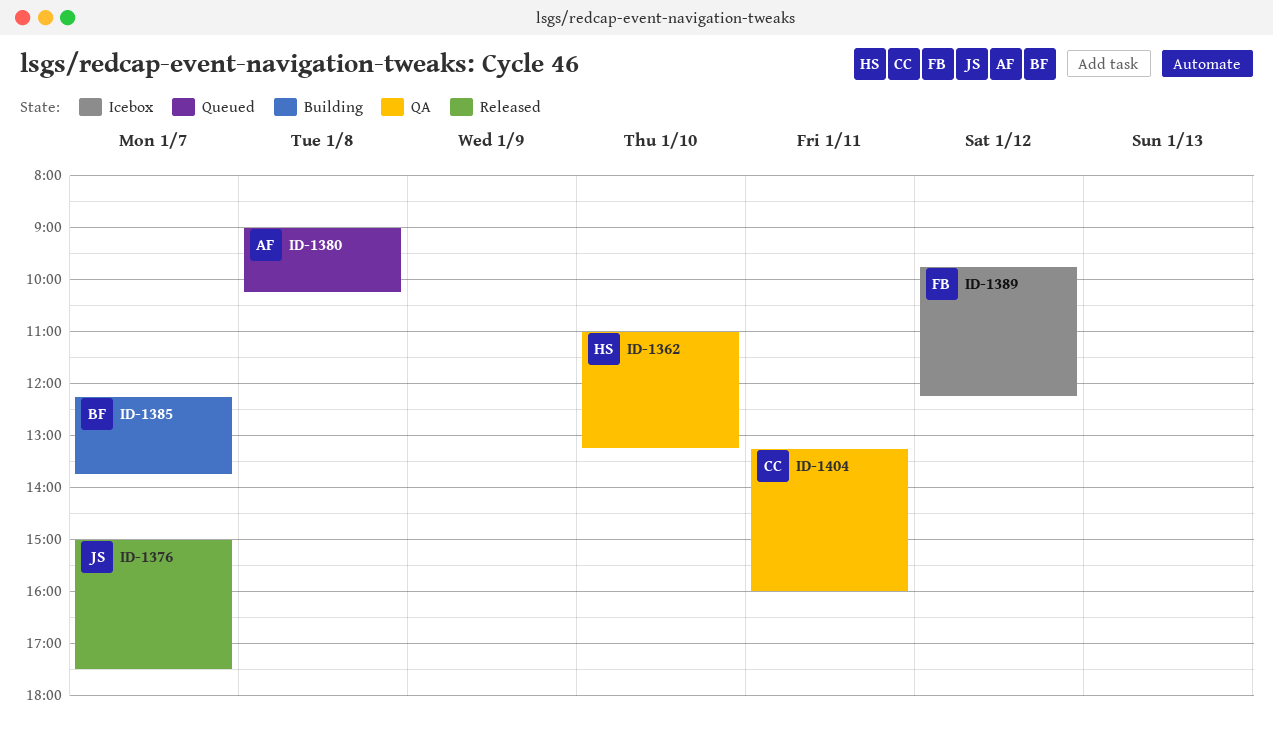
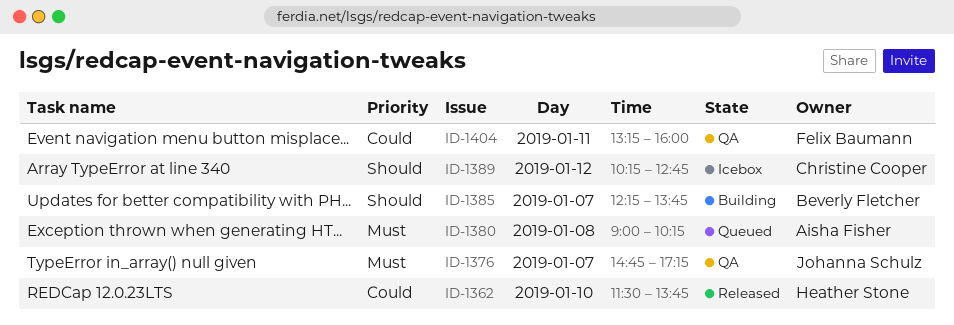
ID-1362, status: QA -> Released
ID-1362, begins: 11:00 -> 11:30
ID-1362, ends: 13:15 -> 13:45
ID-1376, status: Released -> QA
ID-1376, begins: 15:00 -> 14:45
ID-1376, ends: 17:30 -> 17:15
ID-1389, owner: Felix Baumann -> Christine Cooper
ID-1389, begins: 09:45 -> 10:15
ID-1389, ends: 12:15 -> 12:45
ID-1404, owner: Christine Cooper -> Felix Baumann

